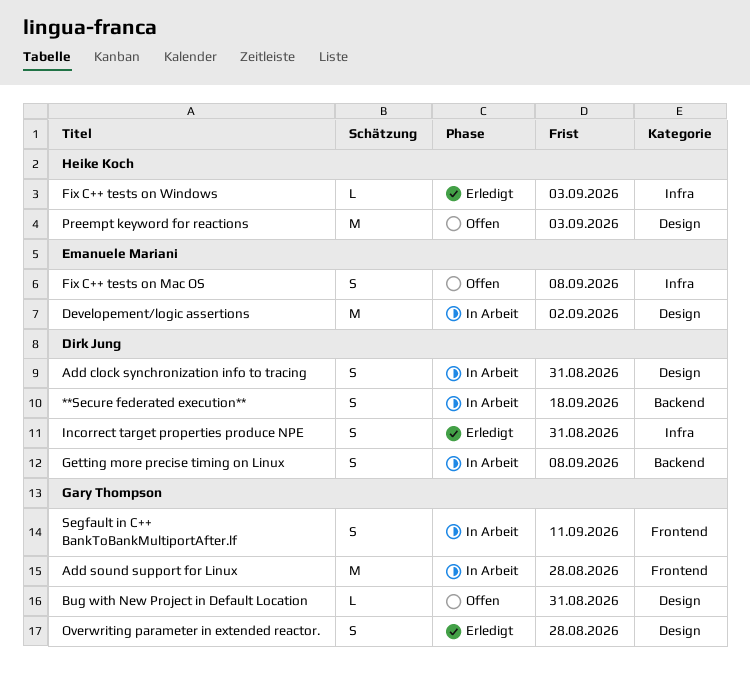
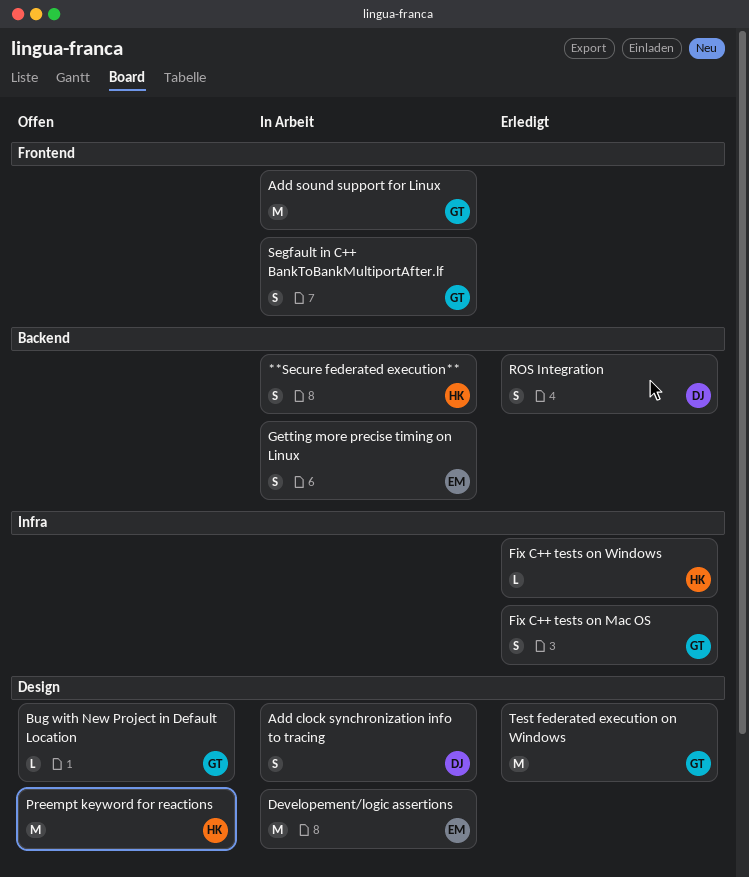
**Secure federated execution**, owner: Dirk Jung -> Heike Koch
Fix C++ tests on Mac OS, status: Offen -> Erledigt
Fix C++ tests on Mac OS, owner: Emanuele Mariani -> Gary Thompson
Getting more precise timing on Linux, owner: Dirk Jung -> Emanuele Mariani
Incorrect target properties produce NPE: present -> none
Overwriting parameter in extended reactor.: present -> none
ROS Integration: none -> present
Test federated execution on Windows: none -> present

